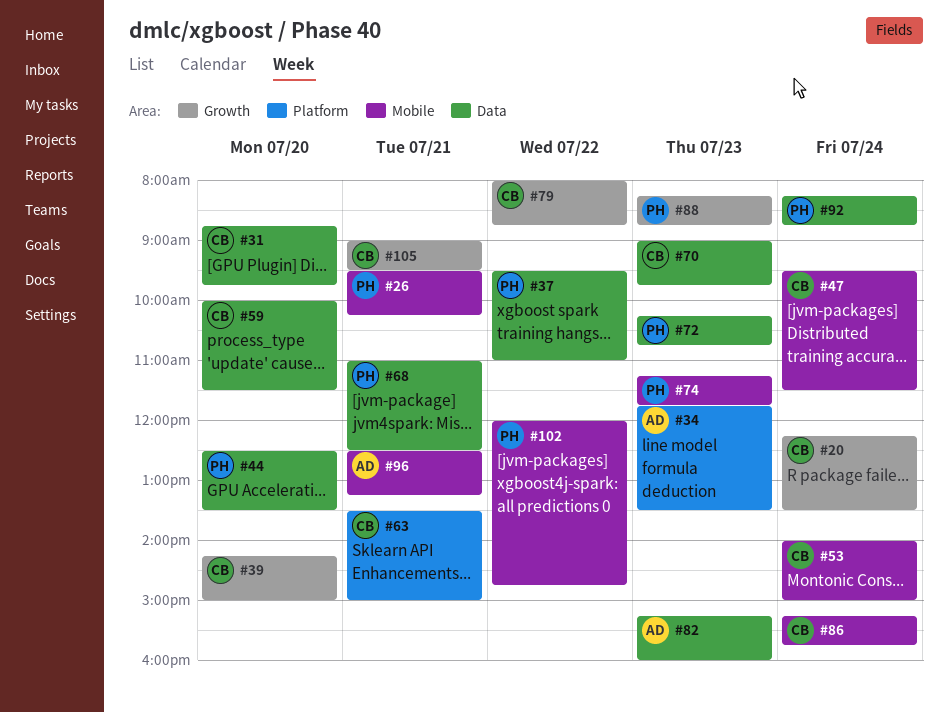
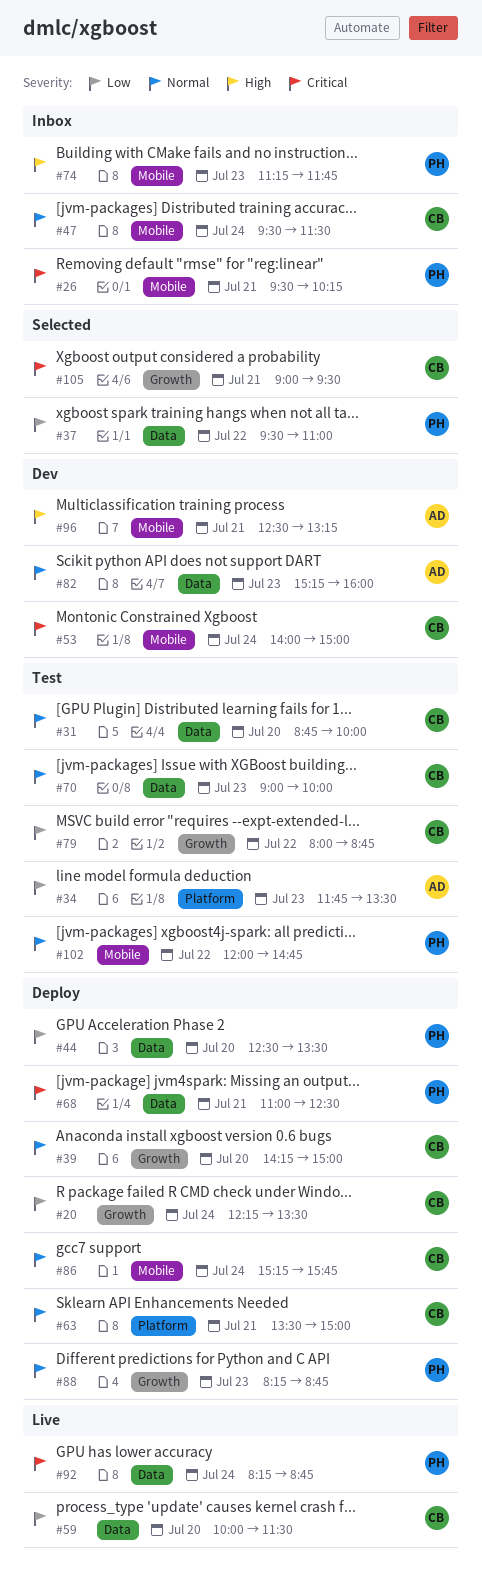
#31, ends: 09:45 -> 10:00
#70, ends: 09:45 -> 10:00
#72: present -> none

